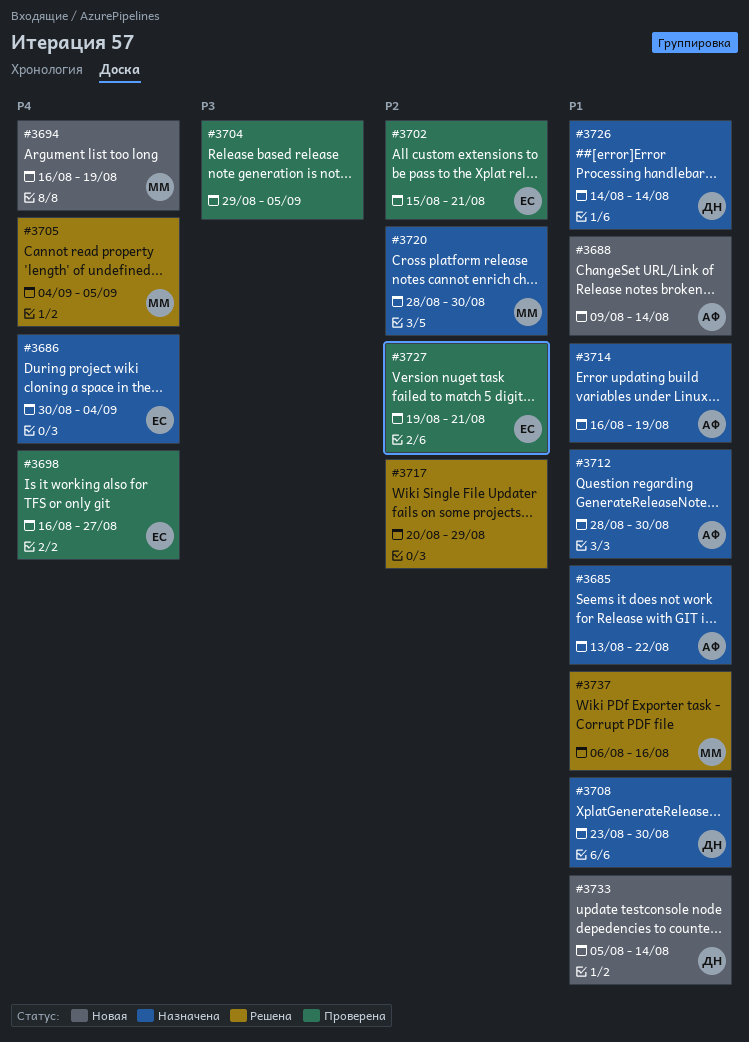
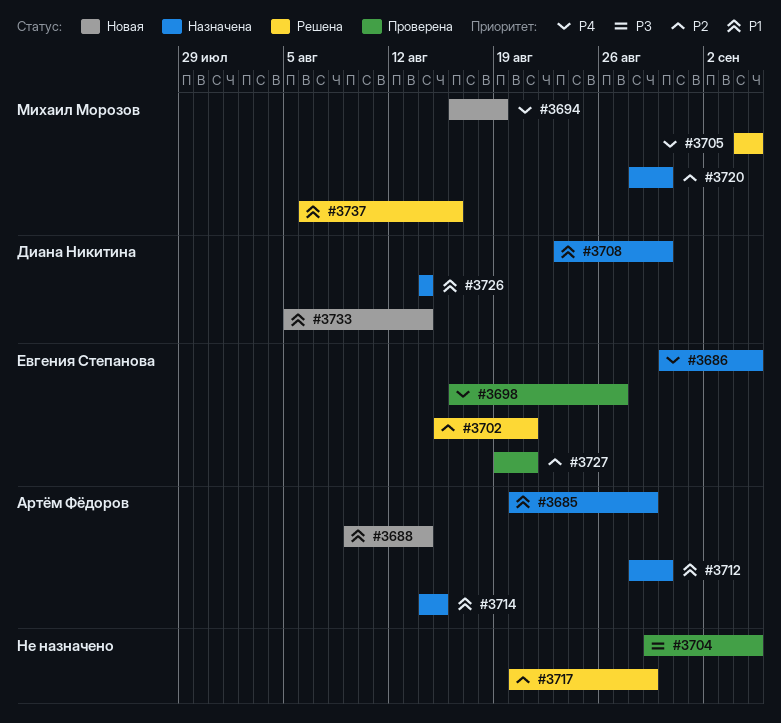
#3685, start: Aug 13 -> Aug 20
#3685, due: Aug 22 -> Aug 29
#3686, due: Sep 4 -> Sep 5
#3702, status: Проверена -> Решена
#3714, start: Aug 16 -> Aug 14
#3714, due: Aug 19 -> Aug 15

